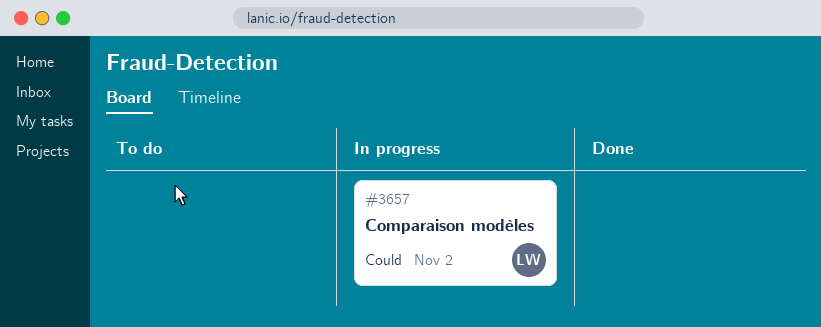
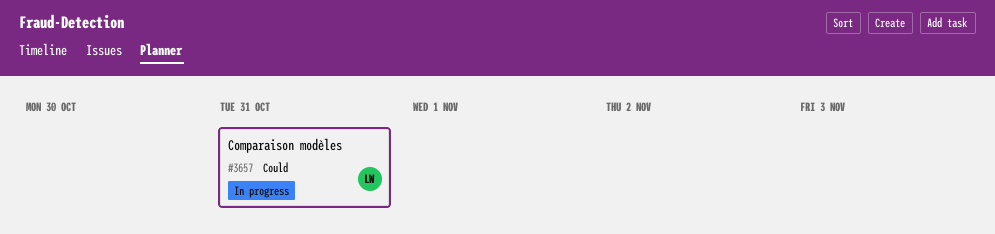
#3657, due: Nov 2 -> Oct 31

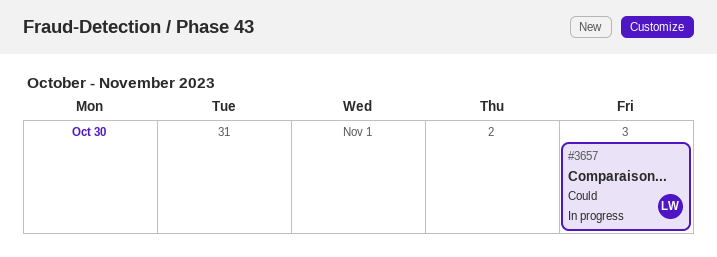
#3657, due: Oct 31 -> Nov 3

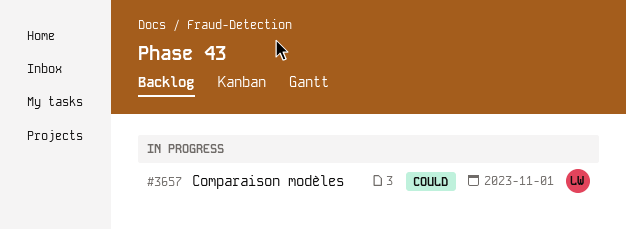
#3657, due: Nov 3 -> Nov 1

